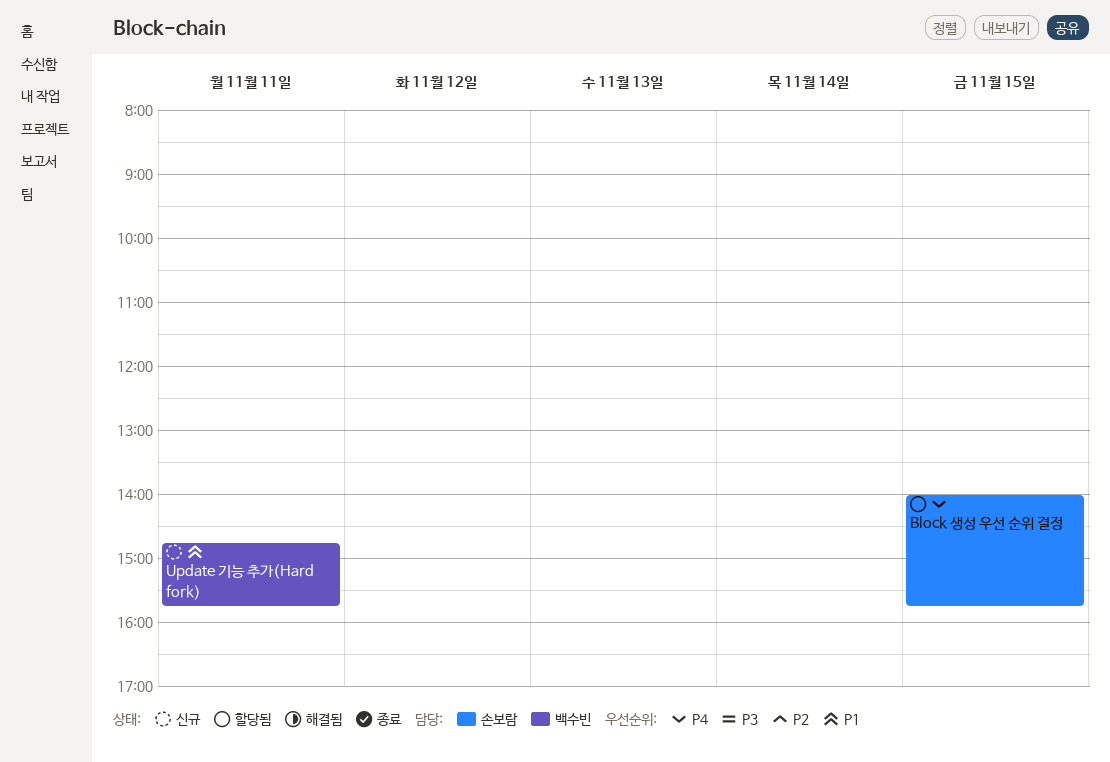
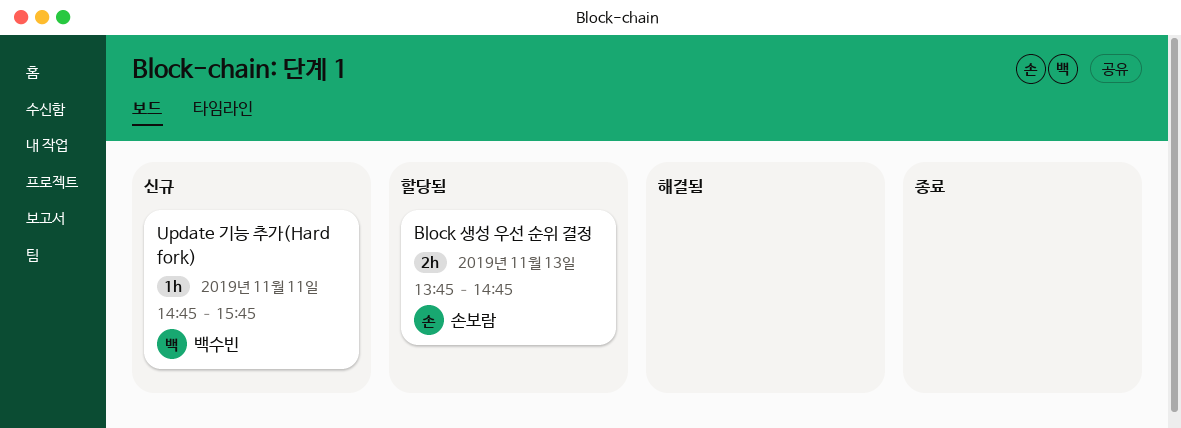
Block 생성 우선 순위 결정, day: Nov 15 -> Nov 13
Block 생성 우선 순위 결정, begins: 14:00 -> 13:45
Block 생성 우선 순위 결정, ends: 15:45 -> 14:45

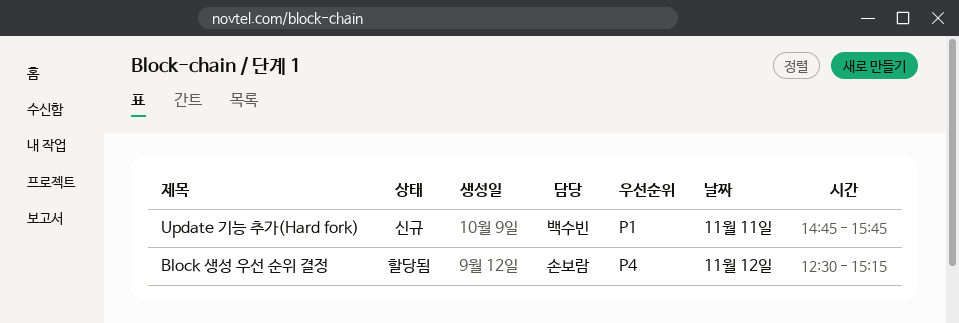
Block 생성 우선 순위 결정, day: Nov 13 -> Nov 12
Block 생성 우선 순위 결정, begins: 13:45 -> 12:30
Block 생성 우선 순위 결정, ends: 14:45 -> 15:15

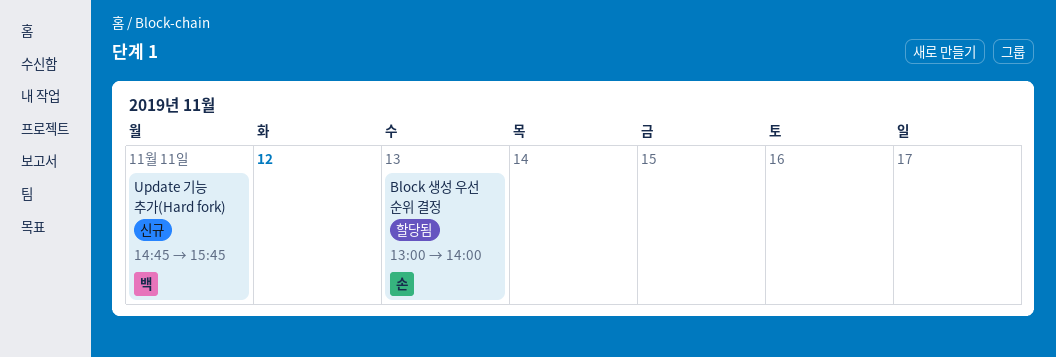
Block 생성 우선 순위 결정, day: Nov 12 -> Nov 13
Block 생성 우선 순위 결정, begins: 12:30 -> 13:00
Block 생성 우선 순위 결정, ends: 15:15 -> 14:00

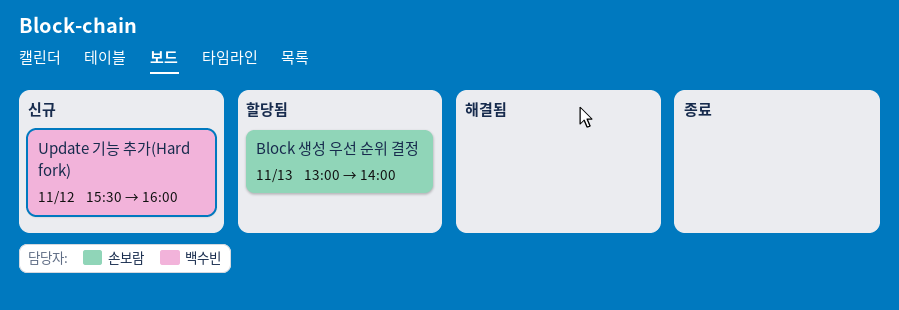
Update 기능 추가(Hard fork), day: Nov 11 -> Nov 12
Update 기능 추가(Hard fork), begins: 14:45 -> 15:30
Update 기능 추가(Hard fork), ends: 15:45 -> 16:00

